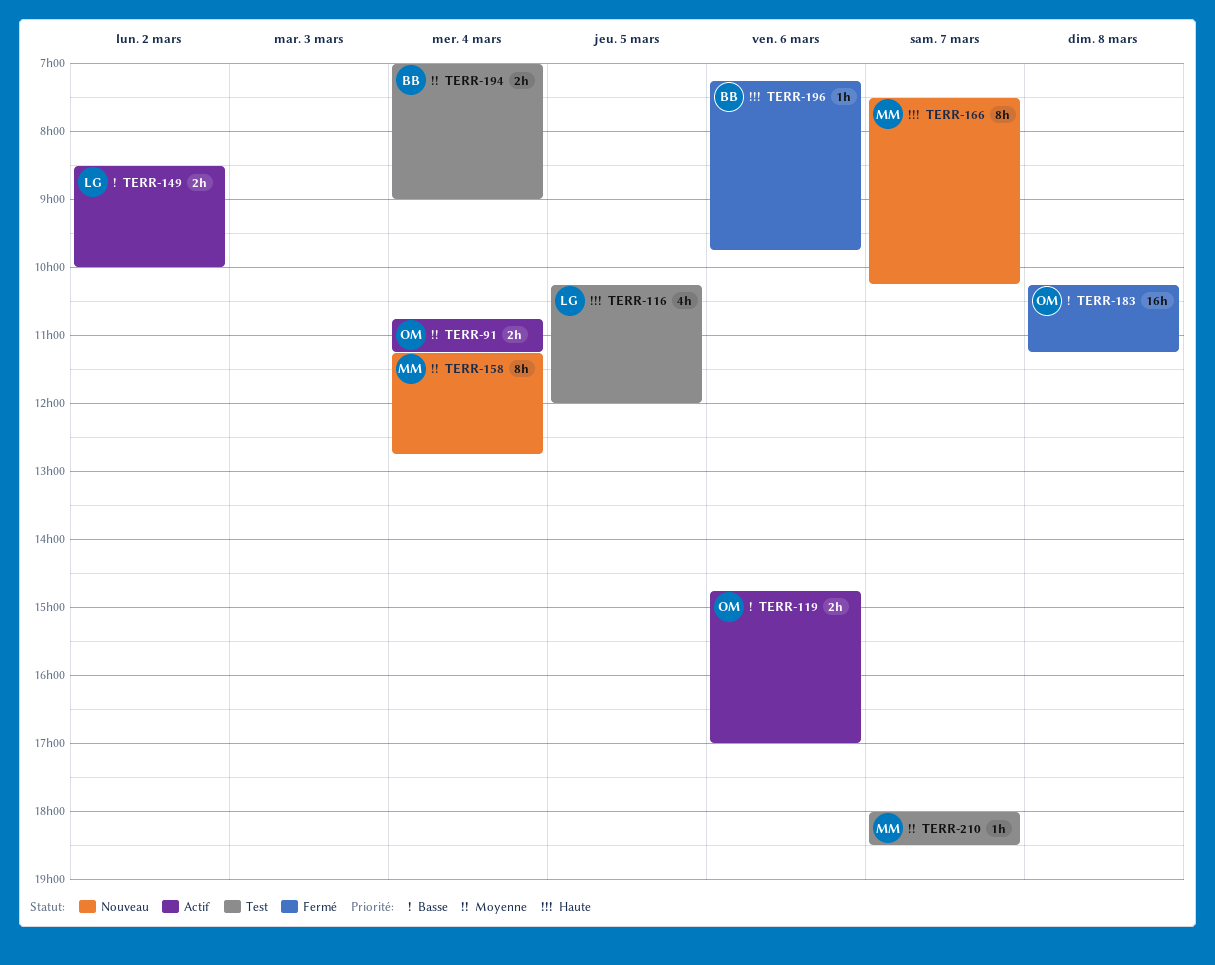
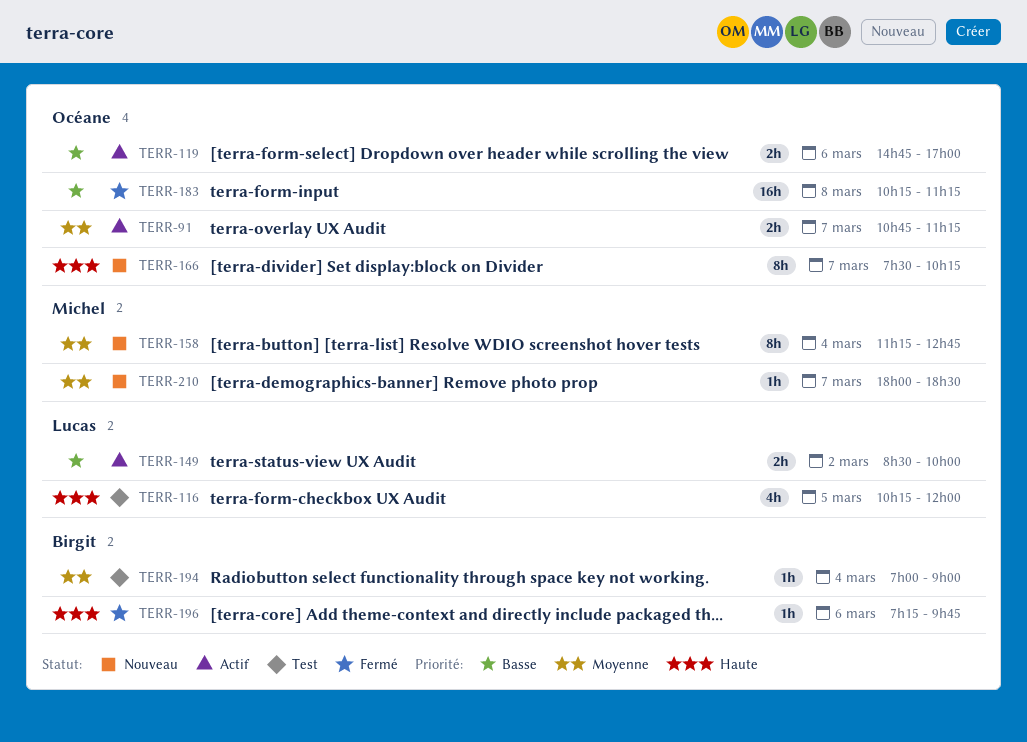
TERR-91, day: Mar 4 -> Mar 7
TERR-166, owner: Michel -> Océane
TERR-194, estimate: 2h -> 1h
TERR-210, status: Test -> Nouveau

